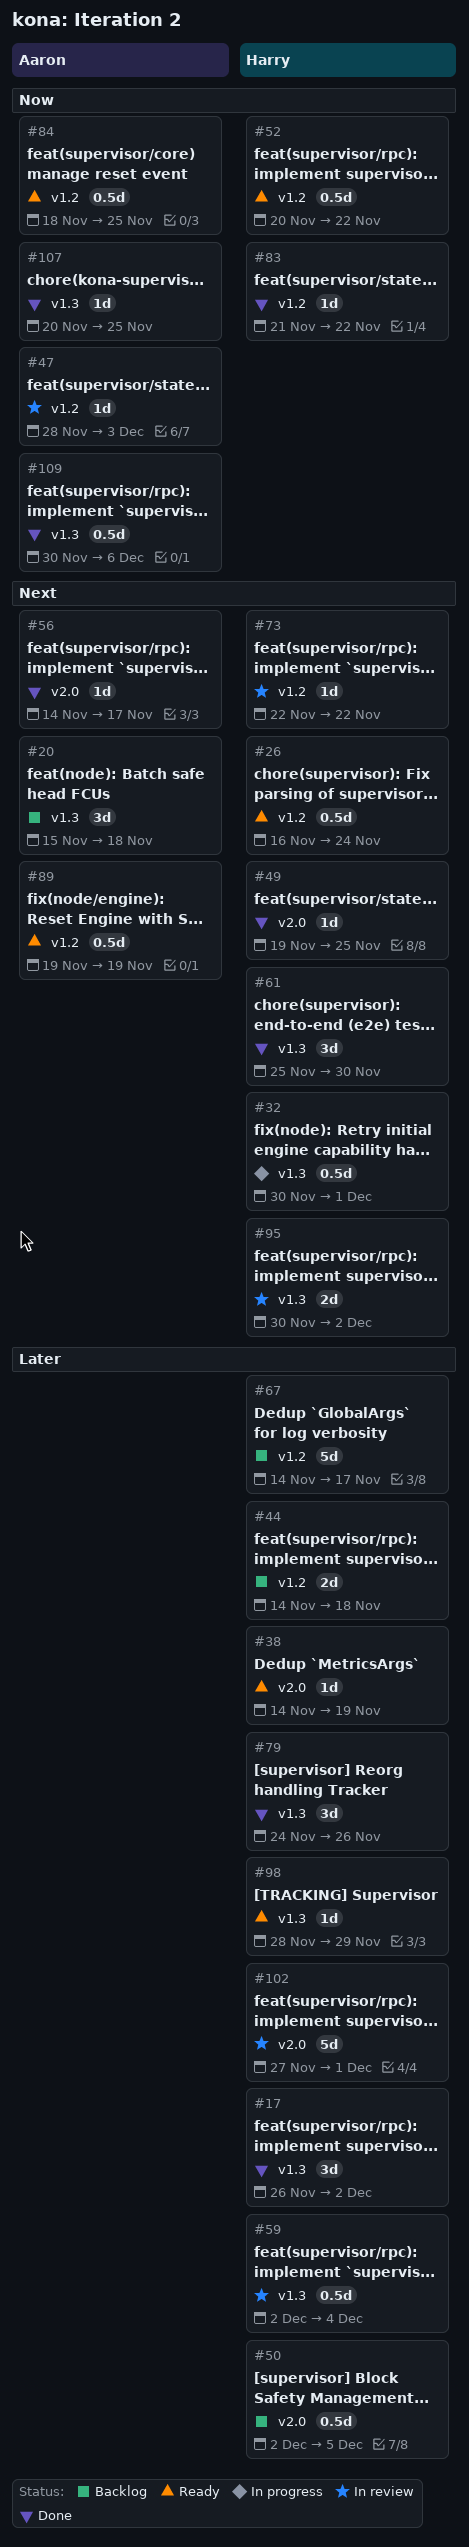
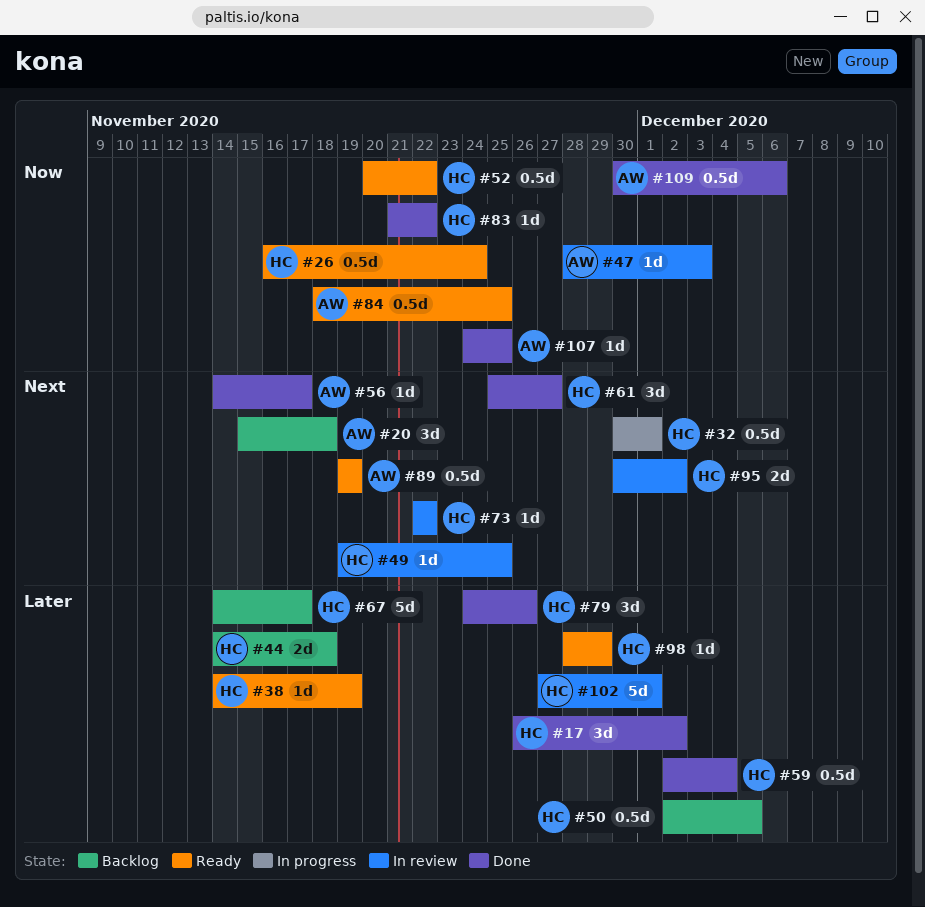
#26, priority: Next -> Now
#49, status: Done -> In review
#59, status: In review -> Done
#61, due: Nov 30 -> Nov 27
#107, start: Nov 20 -> Nov 24

